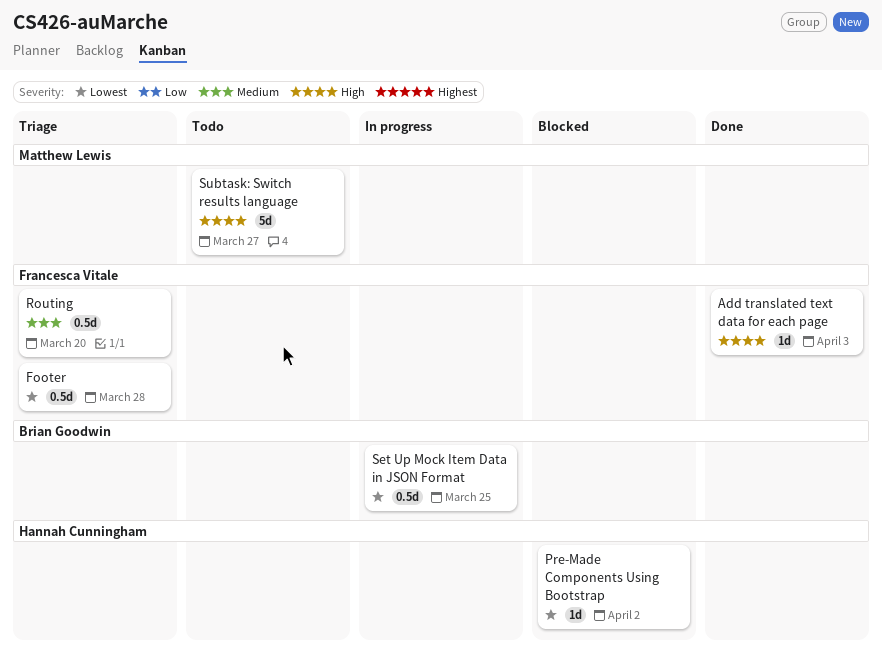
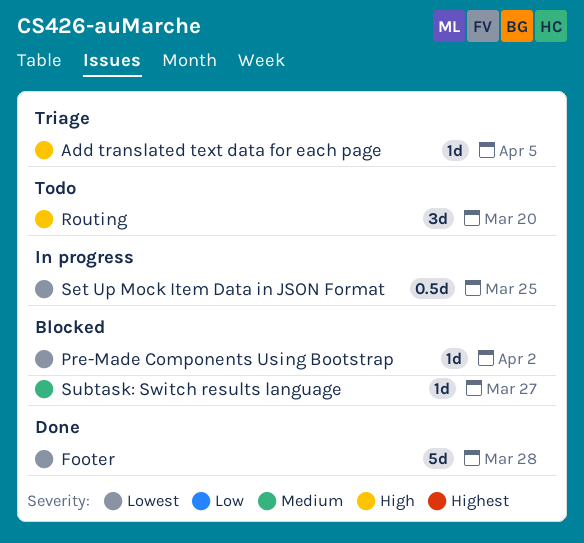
Add translated text data for each page, status: Done -> Triage
Add translated text data for each page, due: Apr 3 -> Apr 5
Footer, status: Triage -> Done
Footer, estimate: 0.5d -> 5d
Routing, status: Triage -> Todo
Routing, priority: Medium -> High
Routing, estimate: 0.5d -> 3d
Subtask: Switch results language, status: Todo -> Blocked
Subtask: Switch results language, priority: High -> Medium
Subtask: Switch results language, estimate: 5d -> 1d

